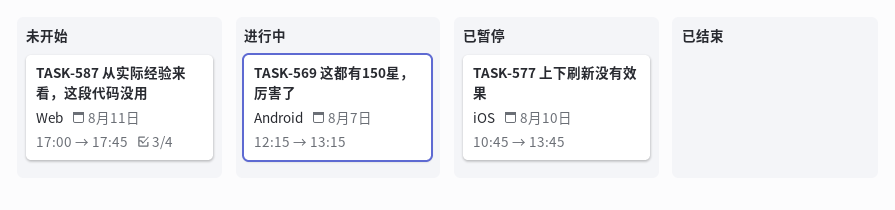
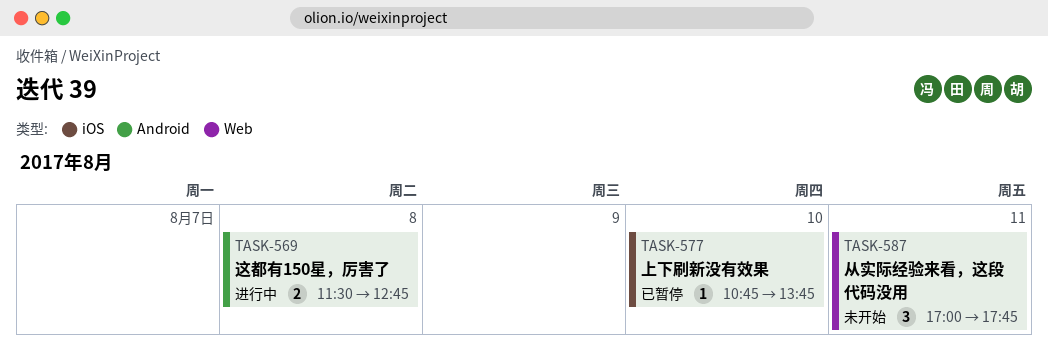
TASK-569, day: Aug 7 -> Aug 8
TASK-569, begins: 12:15 -> 11:30
TASK-569, ends: 13:15 -> 12:45

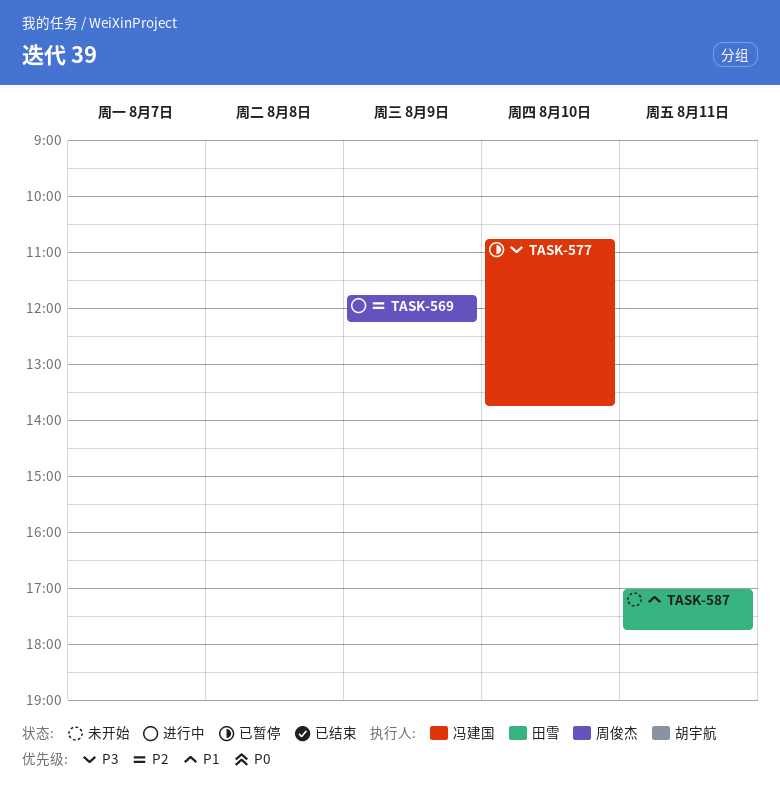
TASK-569, day: Aug 8 -> Aug 9
TASK-569, begins: 11:30 -> 11:45
TASK-569, ends: 12:45 -> 12:15

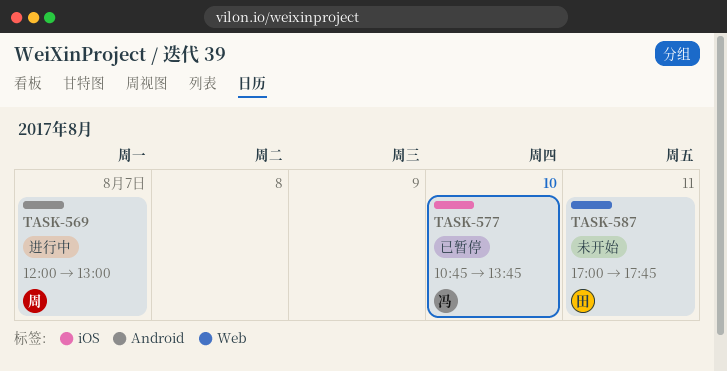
TASK-569, day: Aug 9 -> Aug 7
TASK-569, begins: 11:45 -> 12:00
TASK-569, ends: 12:15 -> 13:00

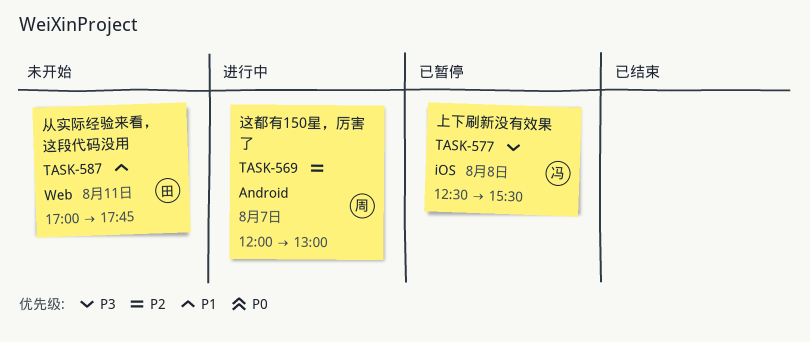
TASK-577, day: Aug 10 -> Aug 8
TASK-577, begins: 10:45 -> 12:30
TASK-577, ends: 13:45 -> 15:30

